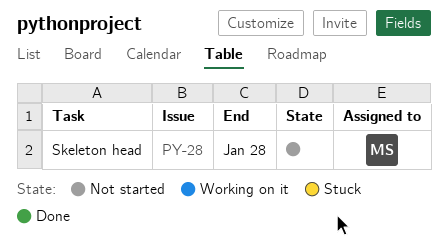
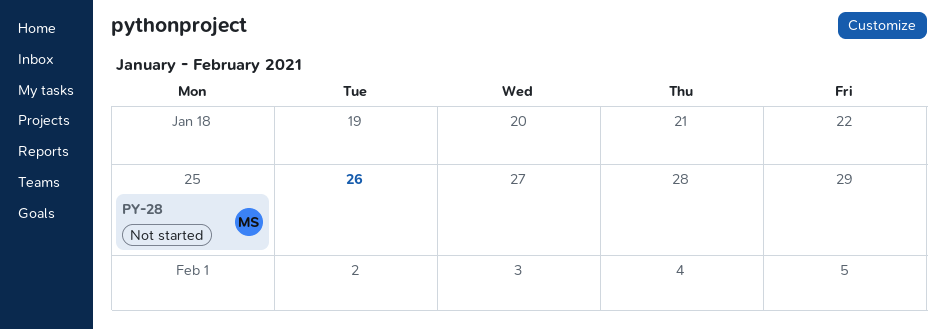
PY-28, due: Jan 28 -> Jan 25

